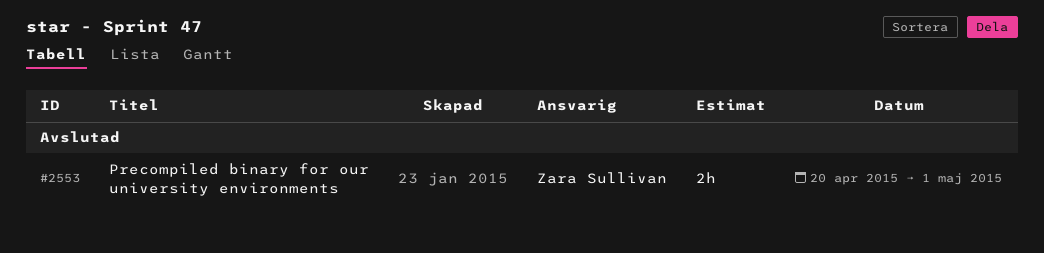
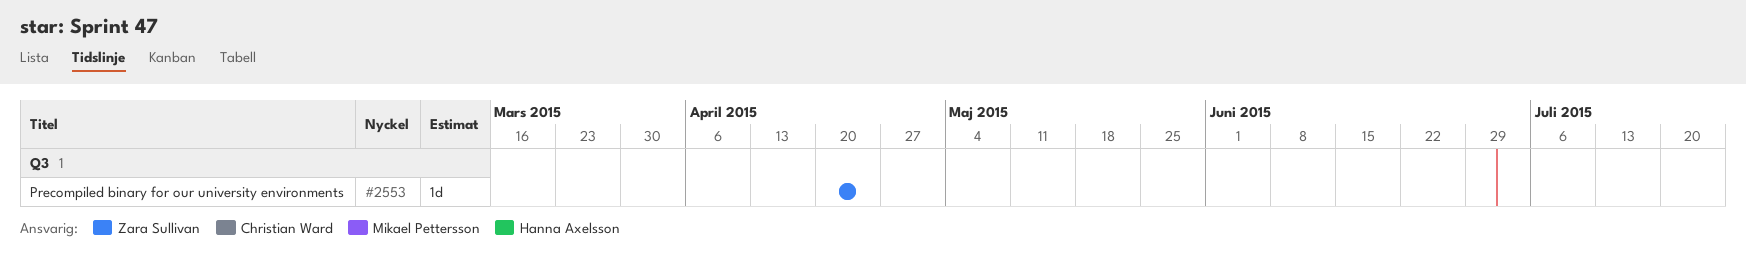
#2553, estimate: 2h -> 1d
#2553, due: May 1 -> Apr 24

